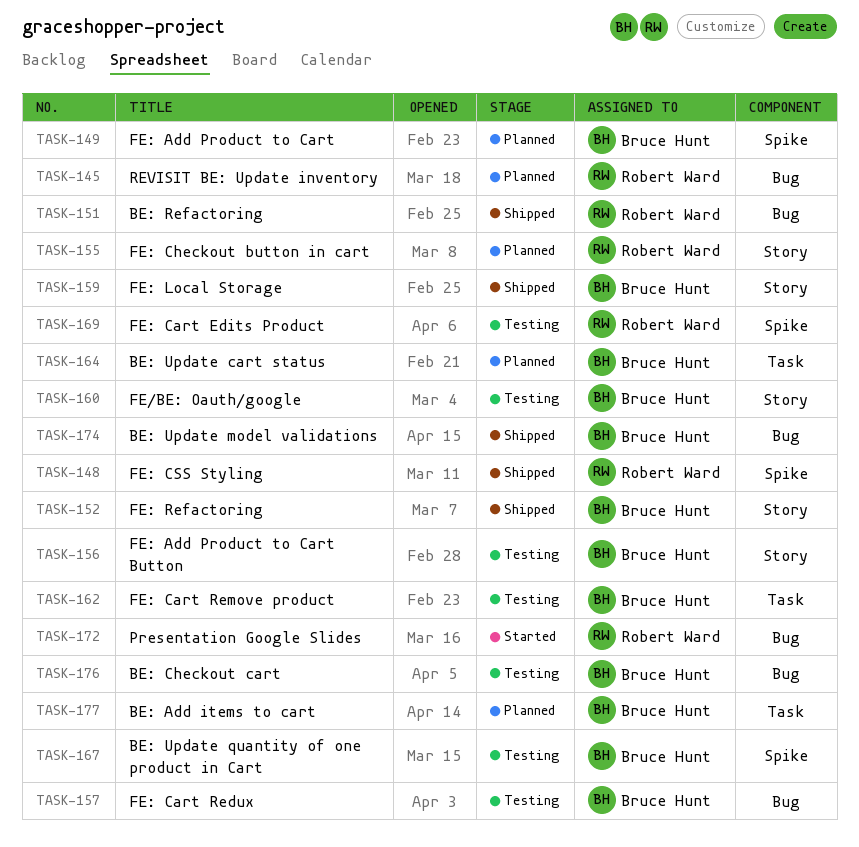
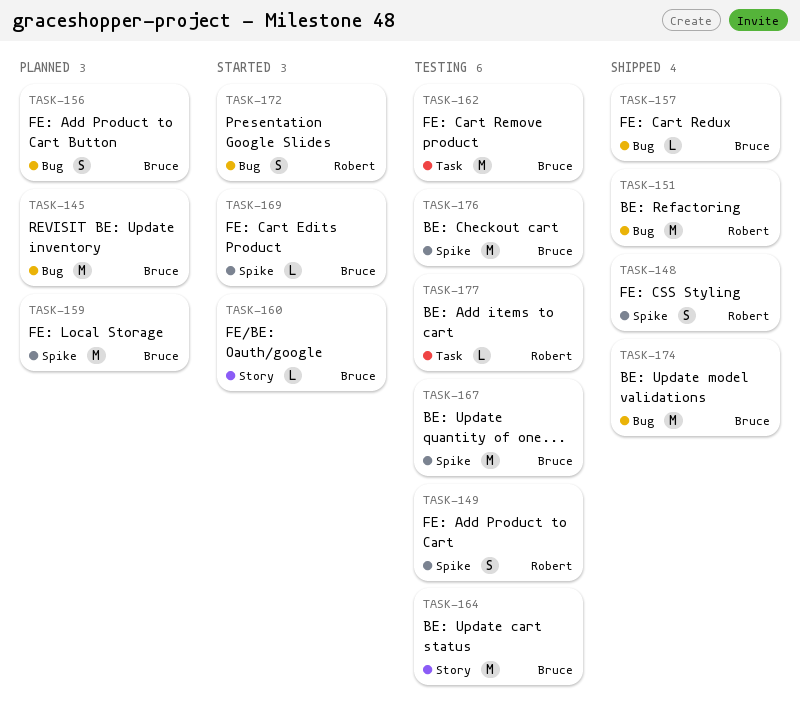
TASK-145, owner: Robert Ward -> Bruce Hunt
TASK-149, status: Planned -> Testing
TASK-149, owner: Bruce Hunt -> Robert Ward
TASK-152: present -> none
TASK-155: present -> none
TASK-156, status: Testing -> Planned
TASK-156, label: Story -> Bug
TASK-157, status: Testing -> Shipped
TASK-159, status: Shipped -> Planned
TASK-159, label: Story -> Spike
TASK-160, status: Testing -> Started
TASK-164, status: Planned -> Testing
TASK-164, label: Task -> Story
TASK-169, status: Testing -> Started
TASK-169, owner: Robert Ward -> Bruce Hunt
TASK-176, label: Bug -> Spike
TASK-177, status: Planned -> Testing
TASK-177, owner: Bruce Hunt -> Robert Ward

